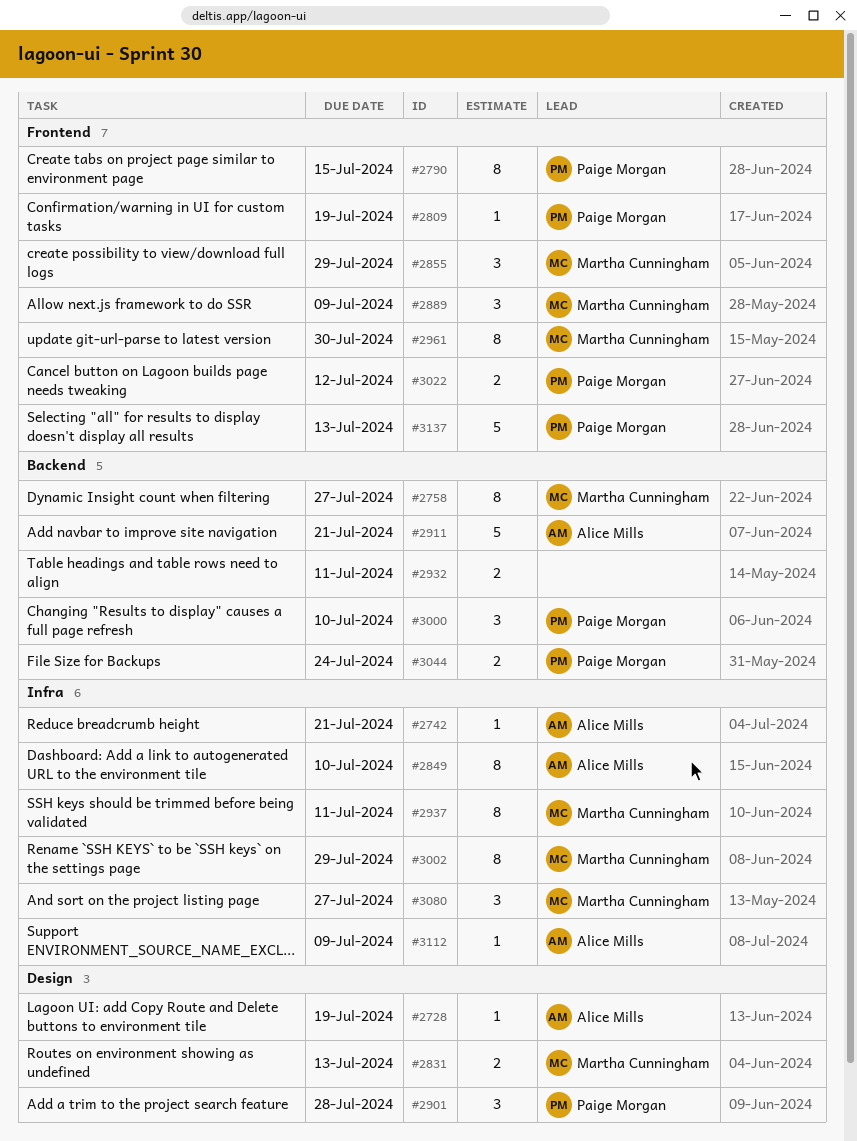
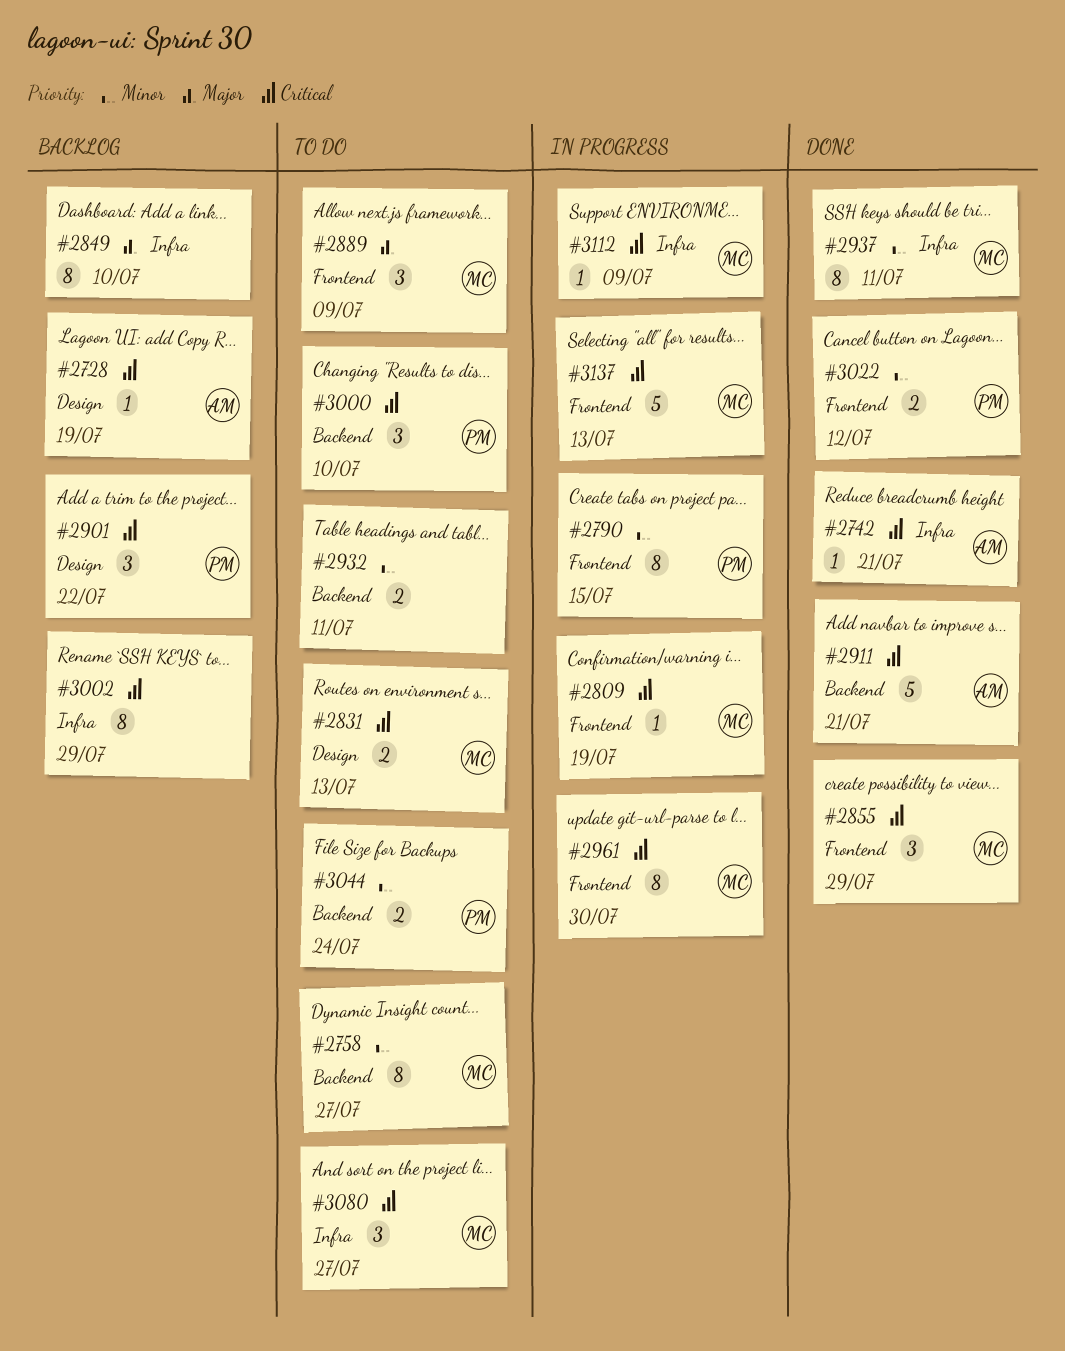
#2809, owner: Paige Morgan -> Martha Cunningham
#2849, owner: Alice Mills -> none
#2901, due: Jul 28 -> Jul 22
#3002, owner: Martha Cunningham -> none
#3112, owner: Alice Mills -> Martha Cunningham
#3137, owner: Paige Morgan -> Martha Cunningham

